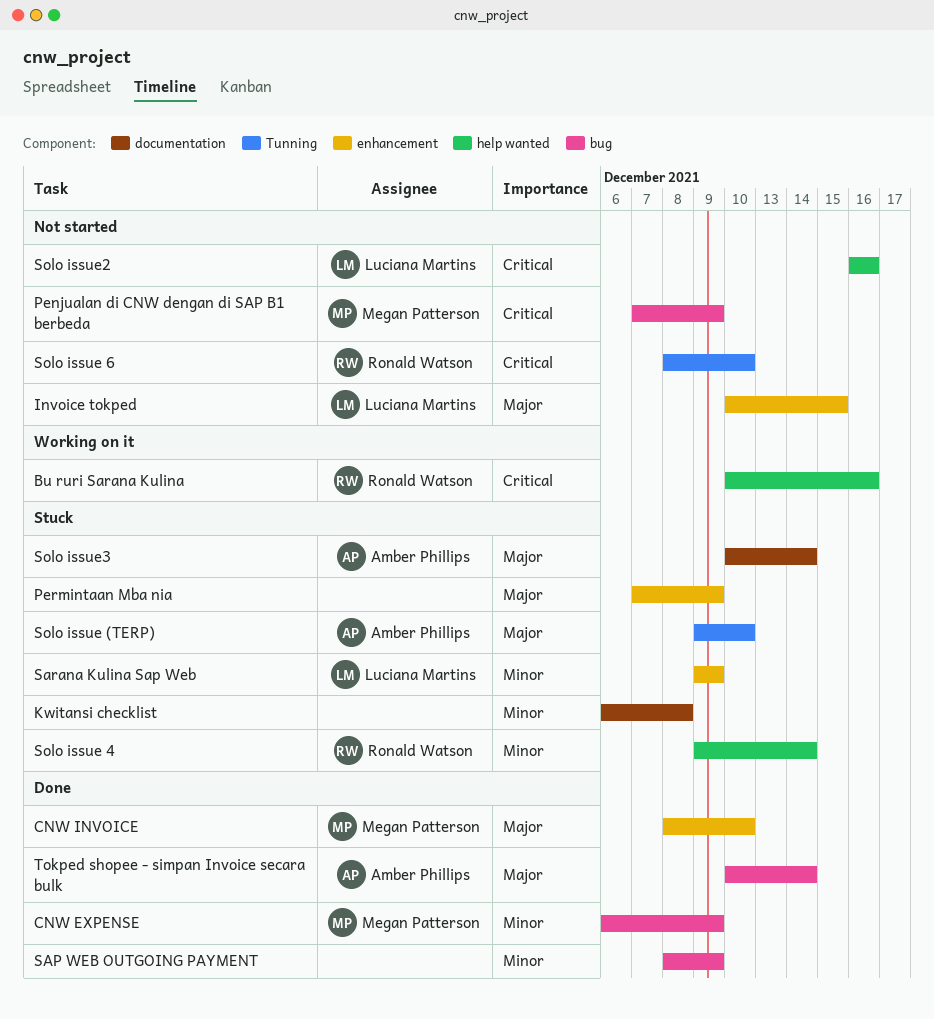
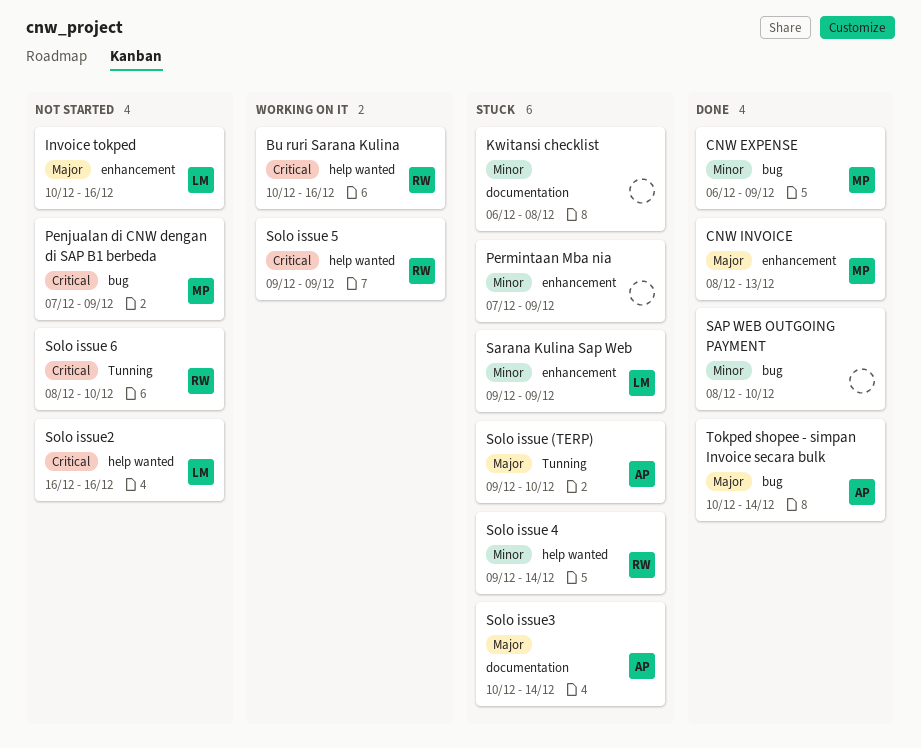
CNW INVOICE, due: Dec 10 -> Dec 13
Invoice tokped, due: Dec 15 -> Dec 16
Permintaan Mba nia, priority: Major -> Minor
SAP WEB OUTGOING PAYMENT, due: Dec 9 -> Dec 10
Solo issue 5: none -> present

